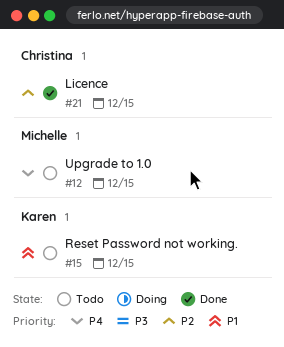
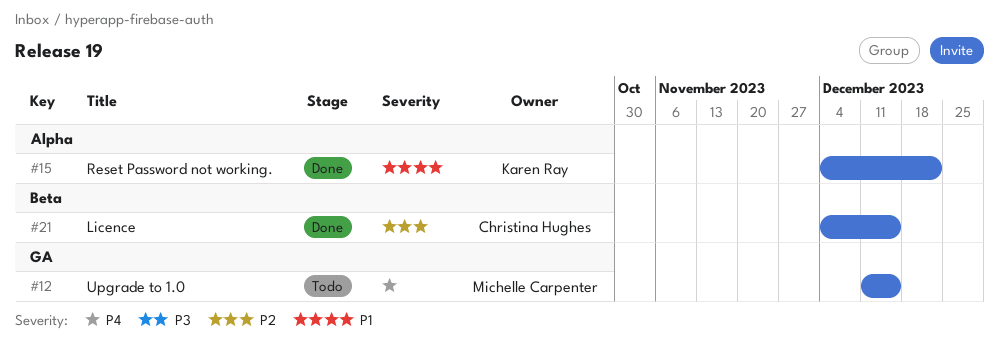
#15, status: Todo -> Done
#15, due: Dec 15 -> Dec 22

